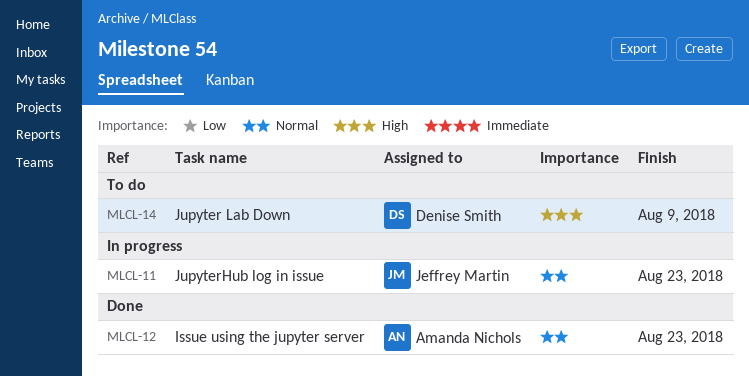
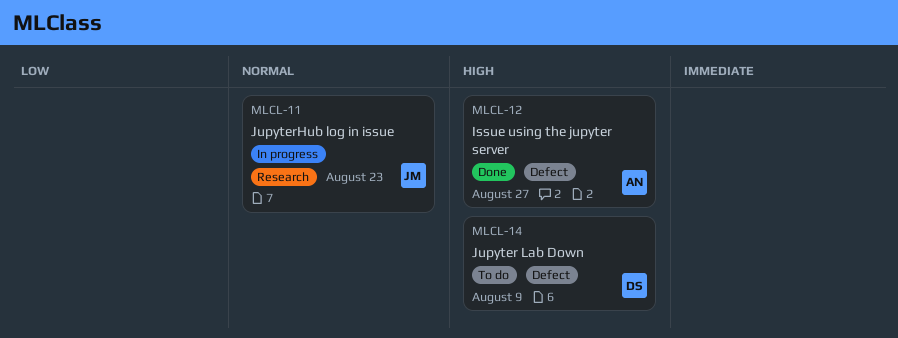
MLCL-12, priority: Normal -> High
MLCL-12, due: Aug 23 -> Aug 27

